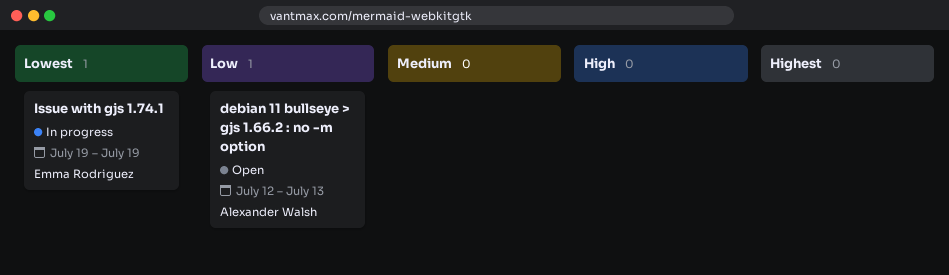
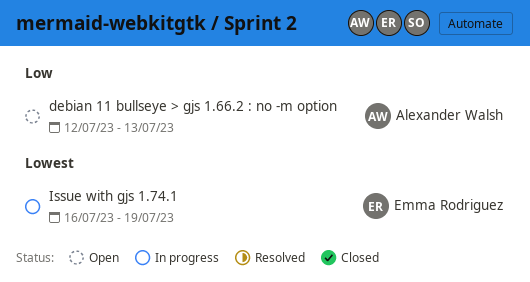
Issue with gjs 1.74.1, start: Jul 19 -> Jul 16

